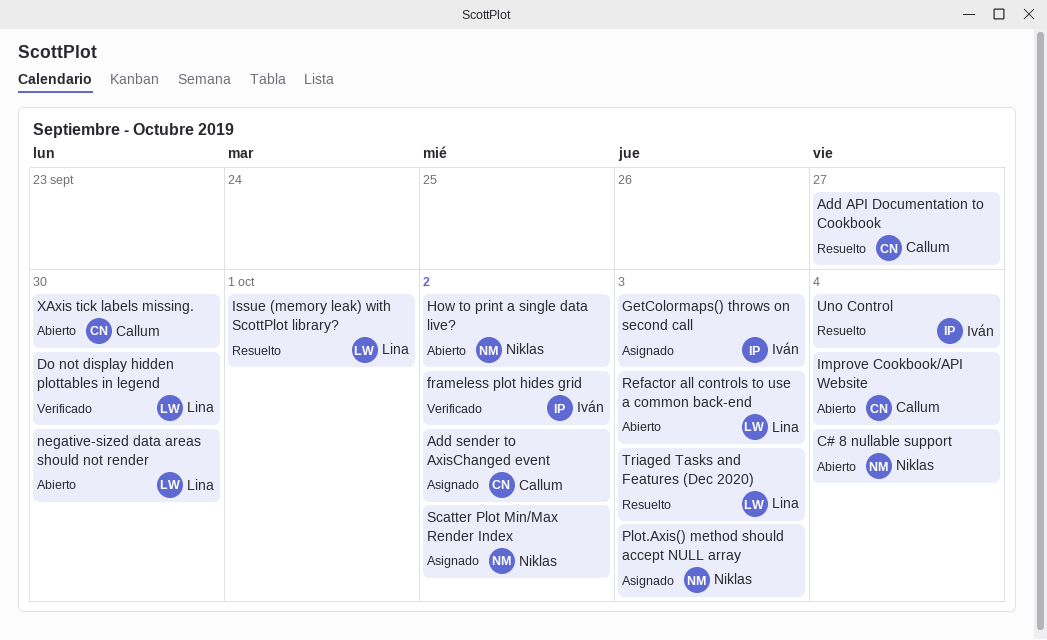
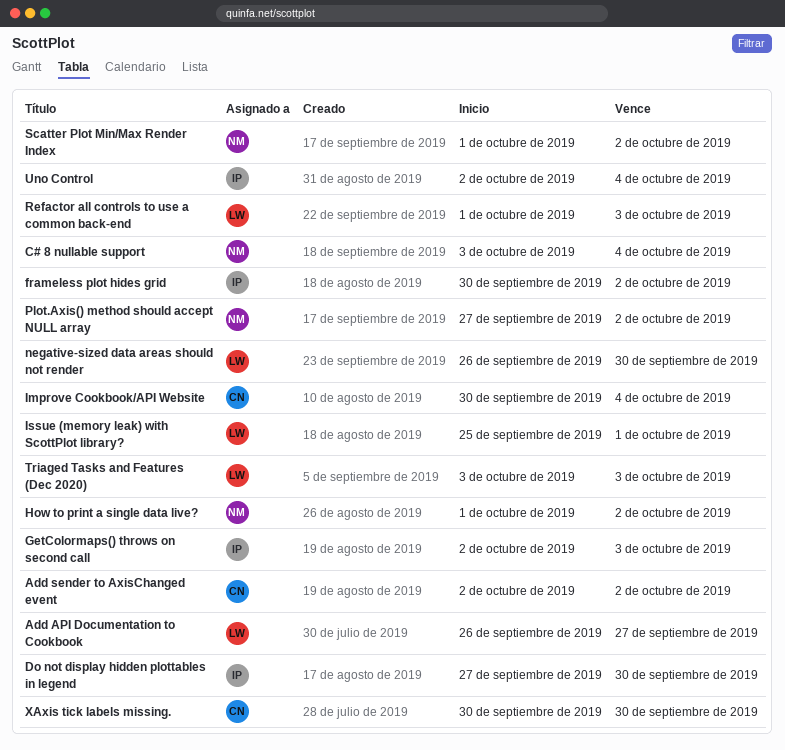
Add API Documentation to Cookbook, owner: Callum -> Lina
Do not display hidden plottables in legend, owner: Lina -> Iván
Plot.Axis() method should accept NULL array, due: Oct 3 -> Oct 2

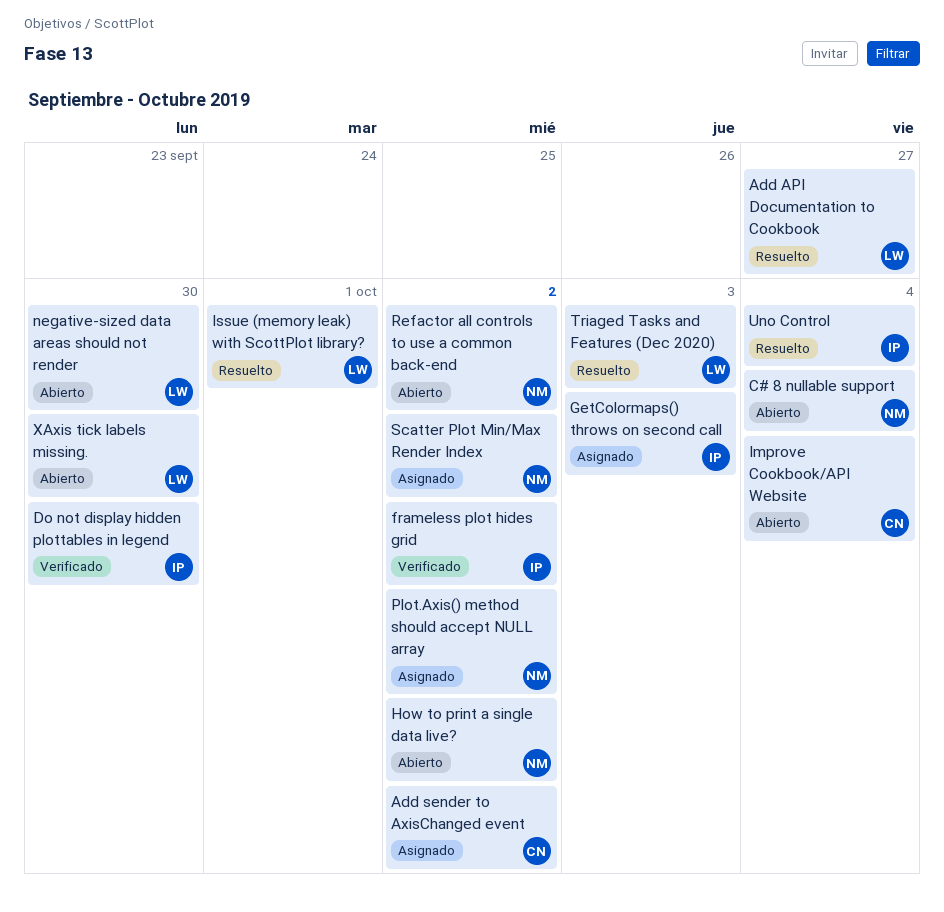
Refactor all controls to use a common back-end, owner: LW -> NM
Refactor all controls to use a common back-end, due: Oct 3 -> Oct 2
XAxis tick labels missing., owner: CN -> LW

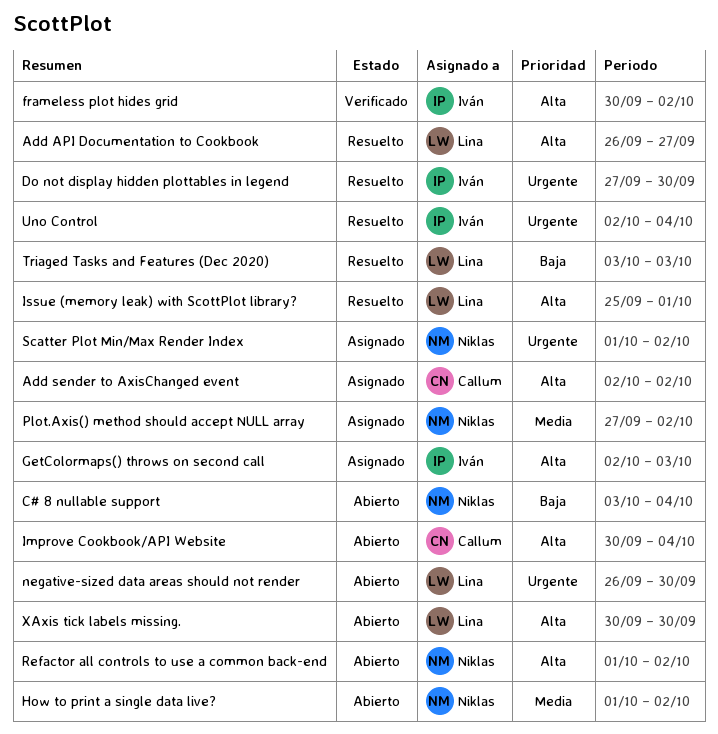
Do not display hidden plottables in legend, status: Verificado -> Resuelto

